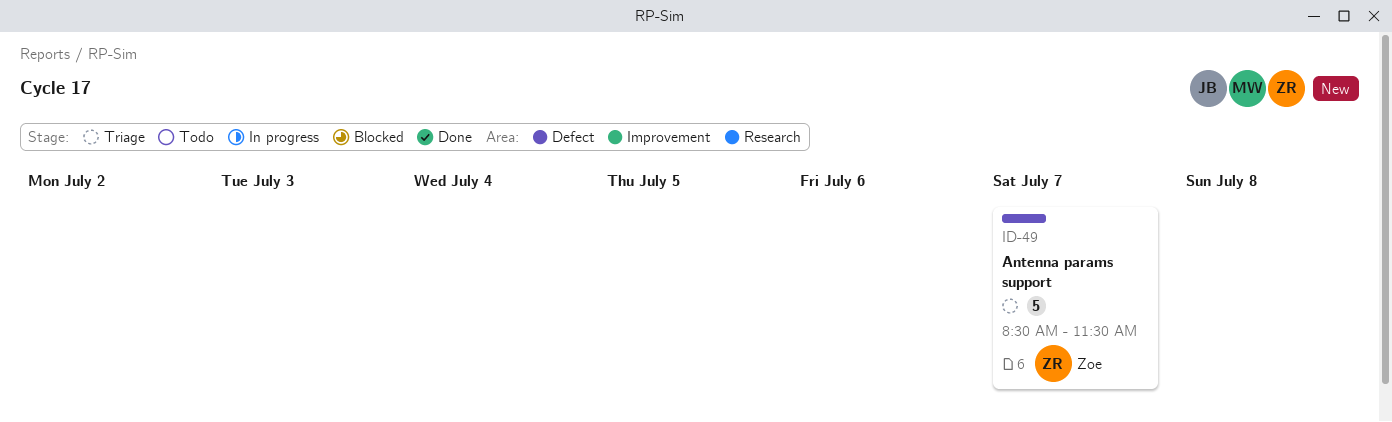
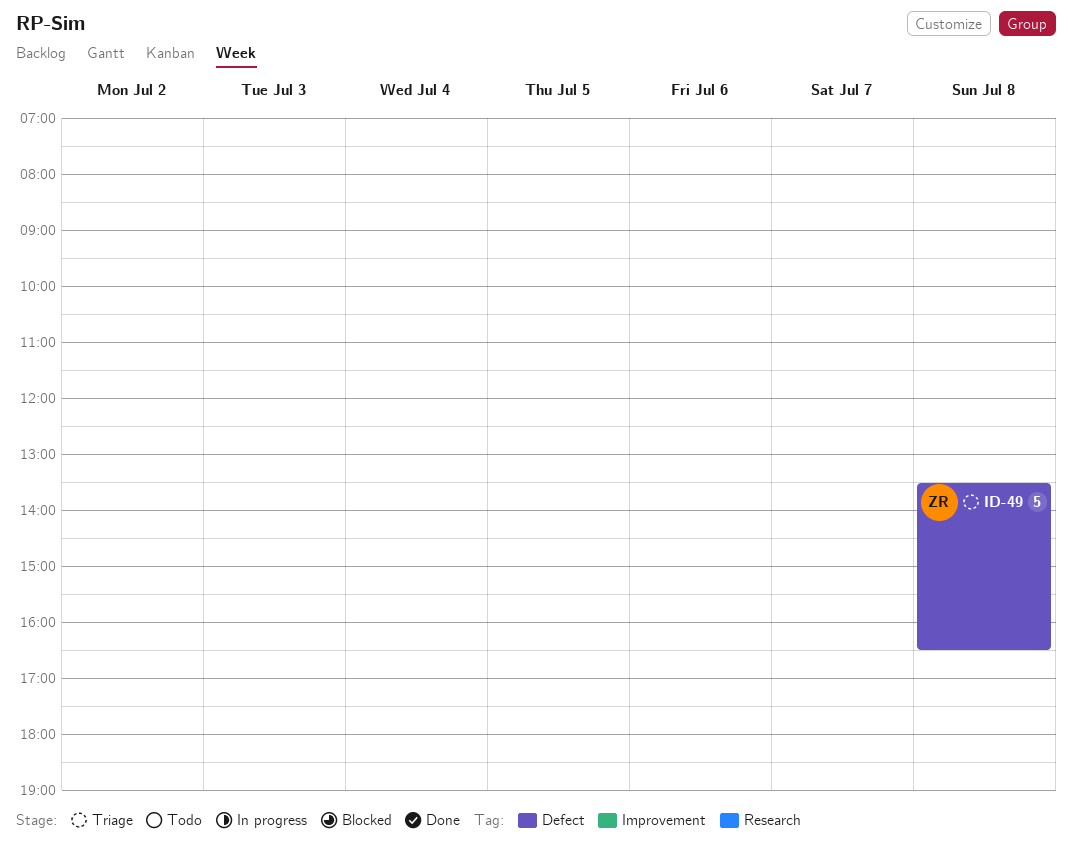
ID-49, day: Jul 7 -> Jul 8
ID-49, begins: 08:30 -> 13:30
ID-49, ends: 11:30 -> 16:30

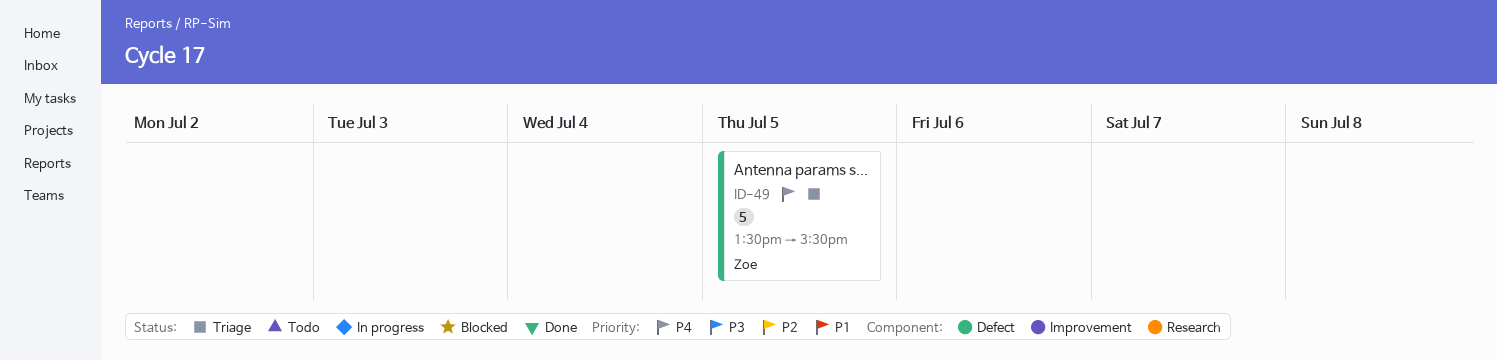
ID-49, day: Jul 8 -> Jul 5
ID-49, ends: 16:30 -> 15:30

